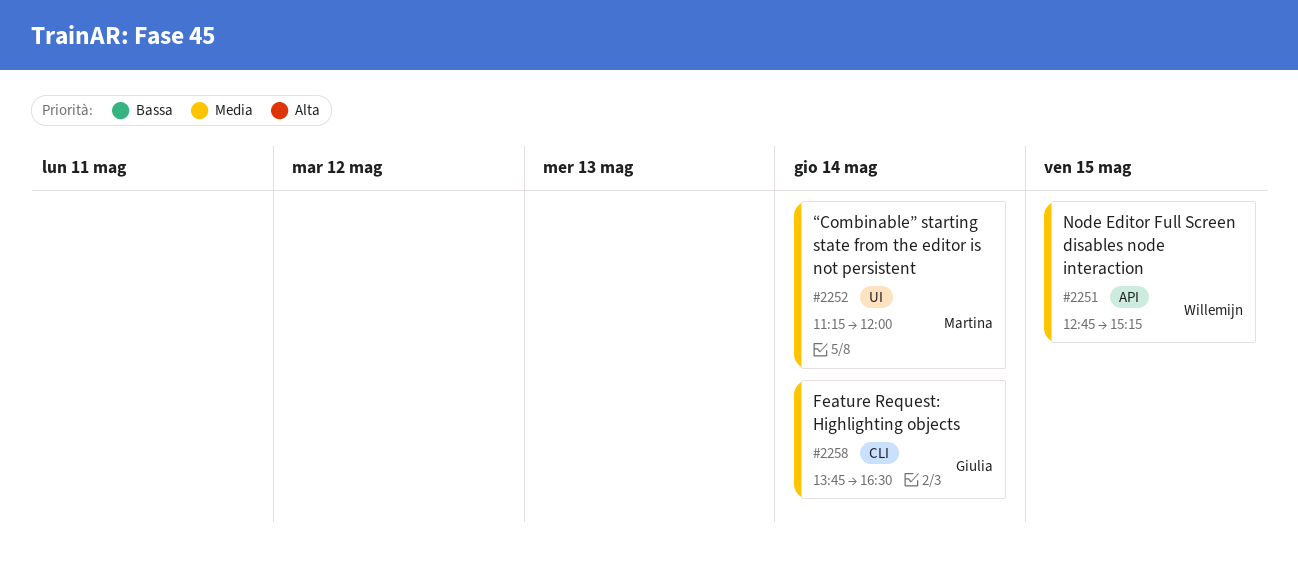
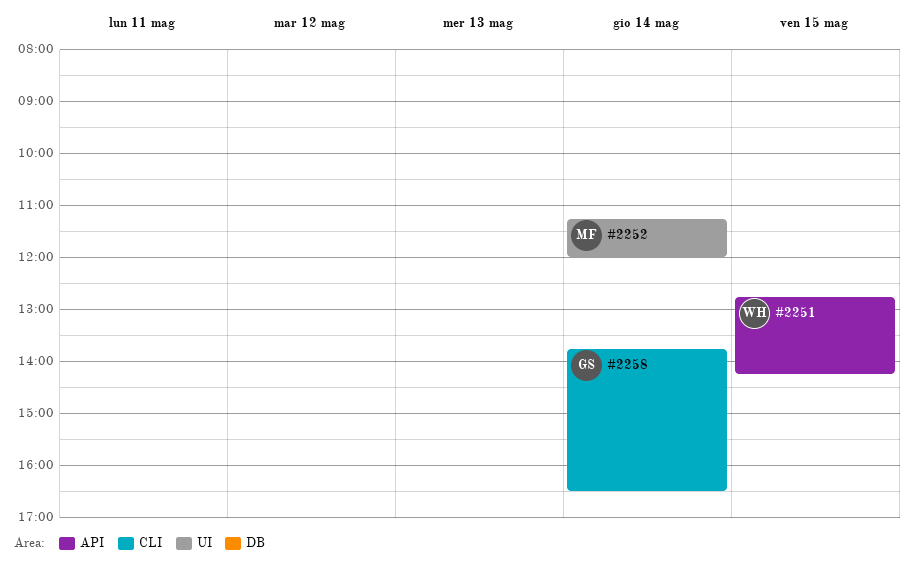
#2251, ends: 15:15 -> 14:15

